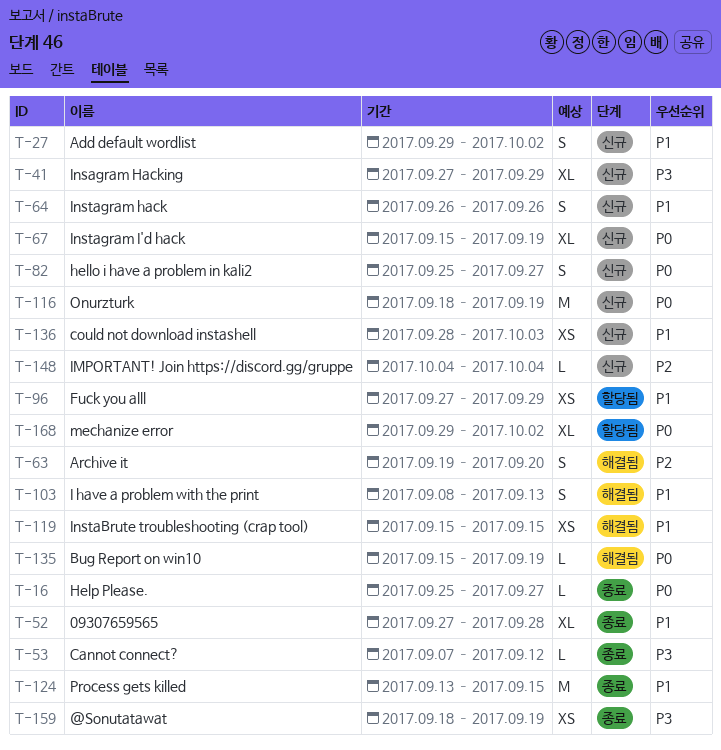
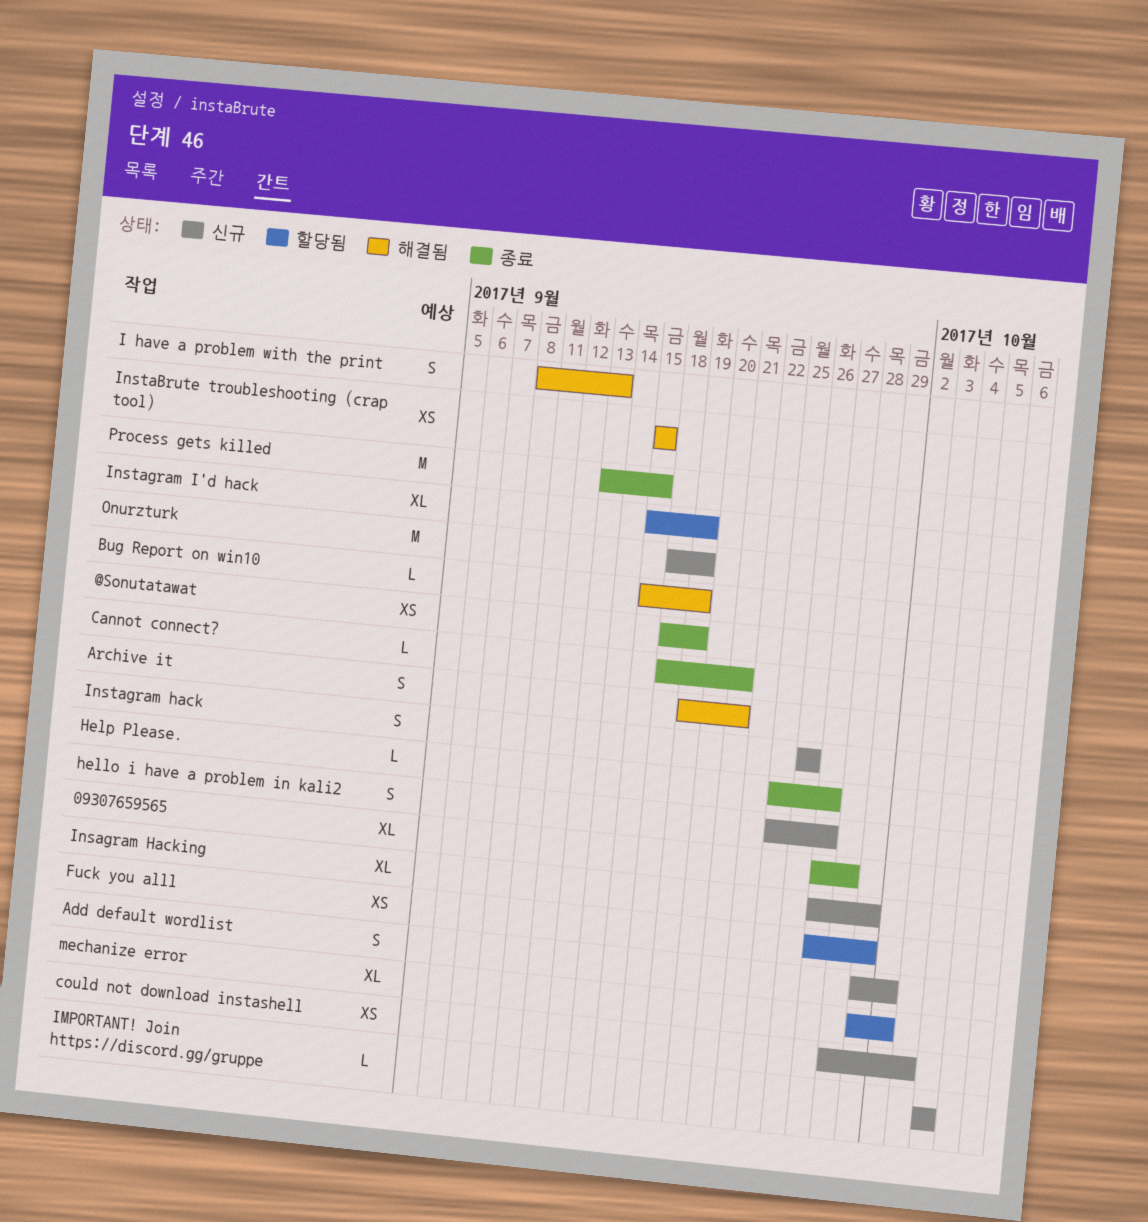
Archive it, due: Sep 20 -> Sep 21
Cannot connect?, start: Sep 7 -> Sep 18
Cannot connect?, due: Sep 12 -> Sep 21
Instagram I'd hack, status: 신규 -> 할당됨

